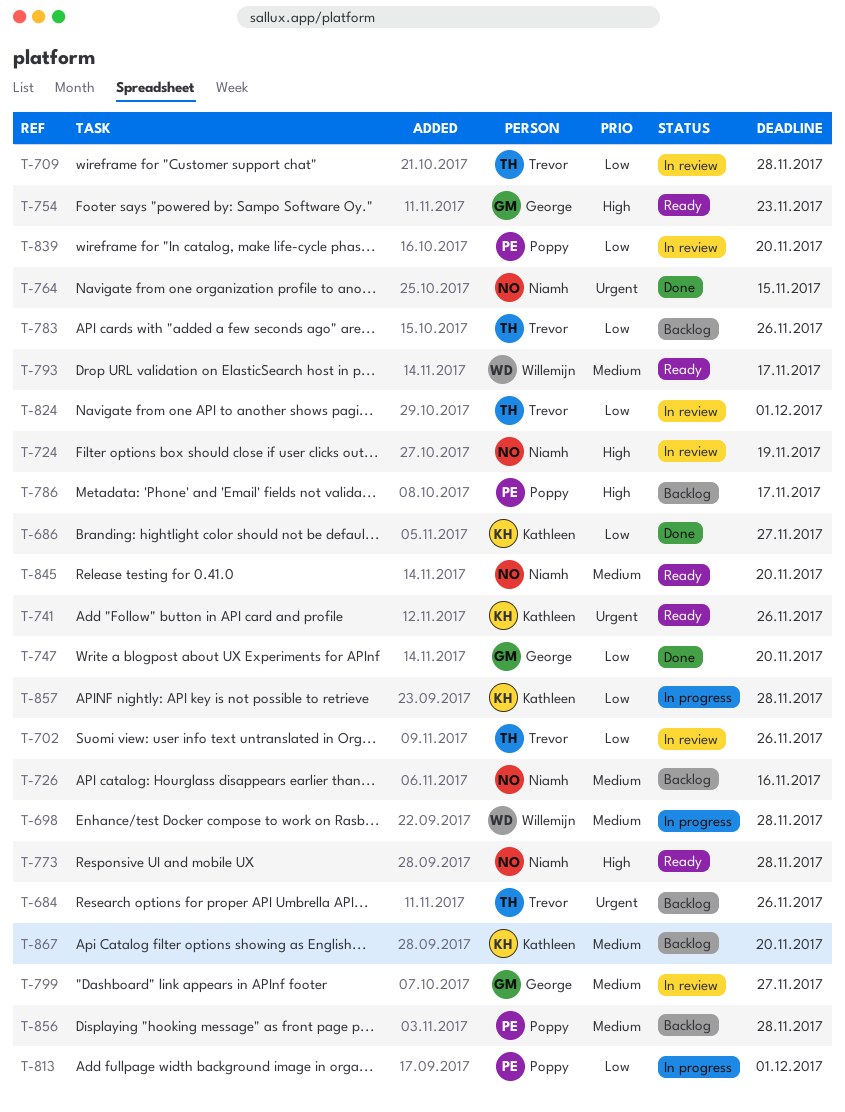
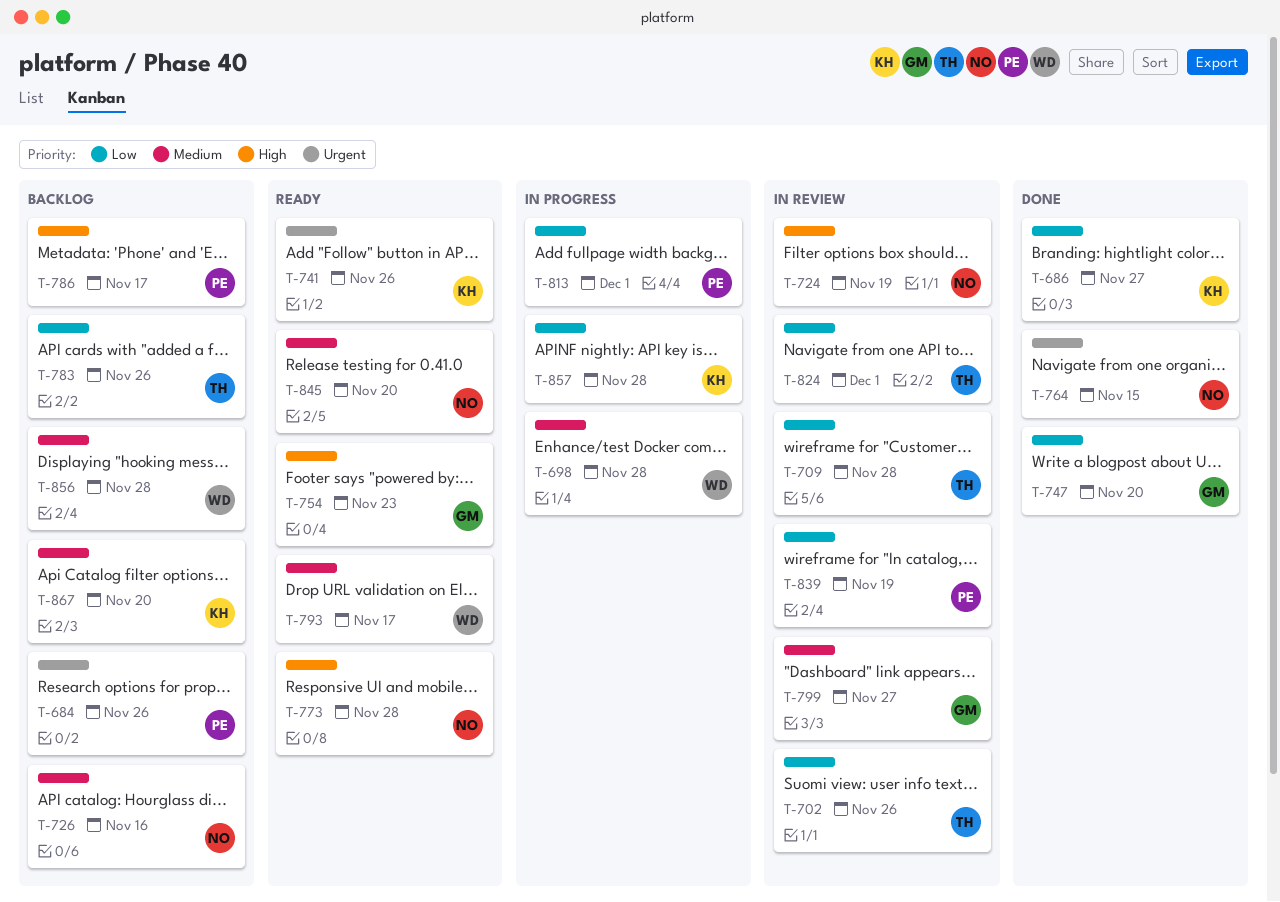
T-684, owner: Trevor -> Poppy
T-839, due: Nov 20 -> Nov 19
T-856, owner: Poppy -> Willemijn

